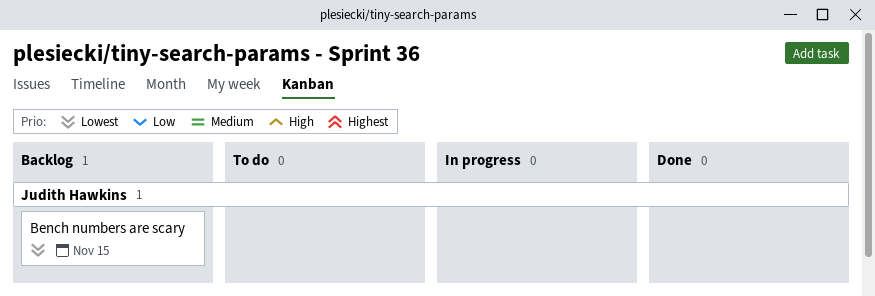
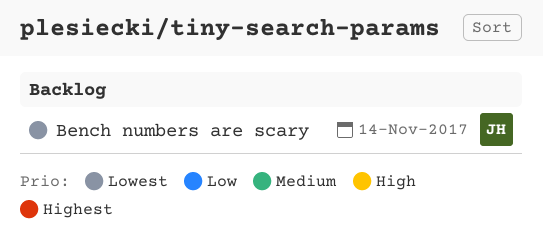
Bench numbers are scary, due: Nov 15 -> Nov 14

